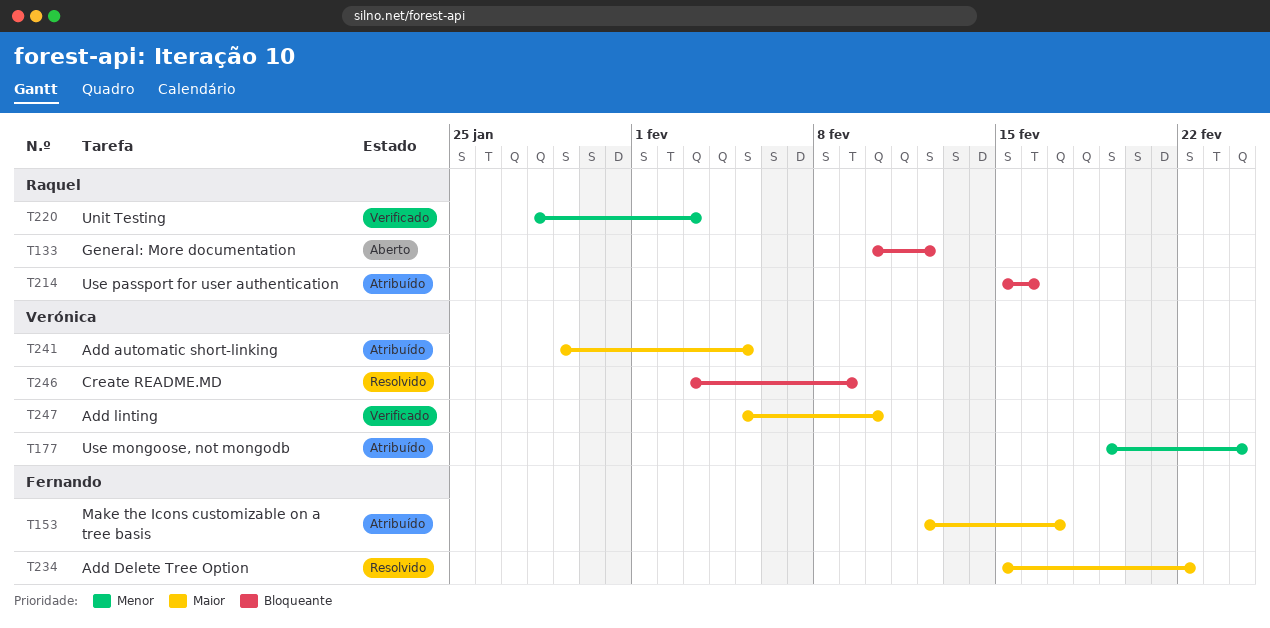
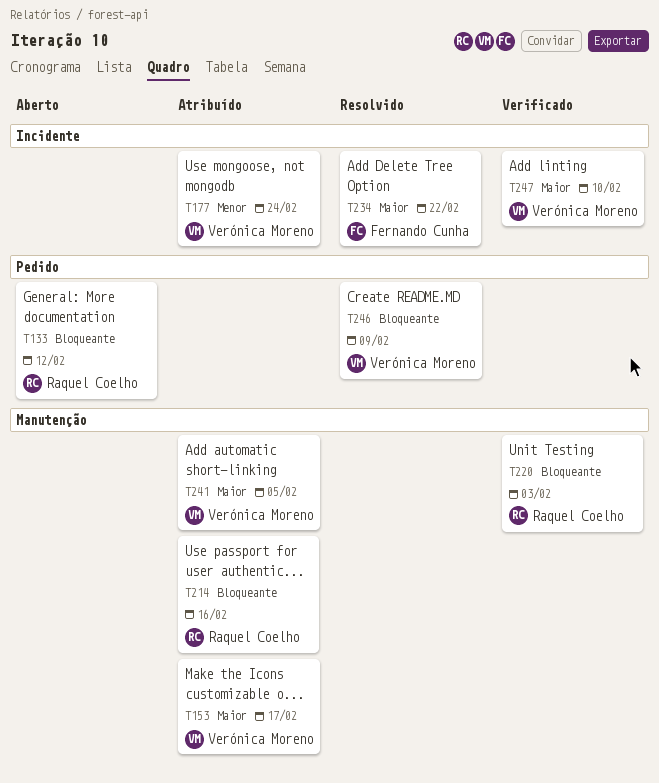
T153, owner: Fernando Cunha -> Verónica Moreno
T220, priority: Menor -> Bloqueante

